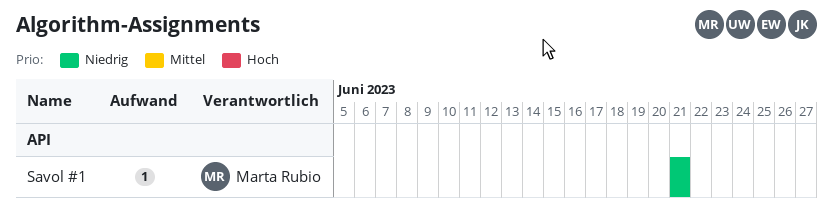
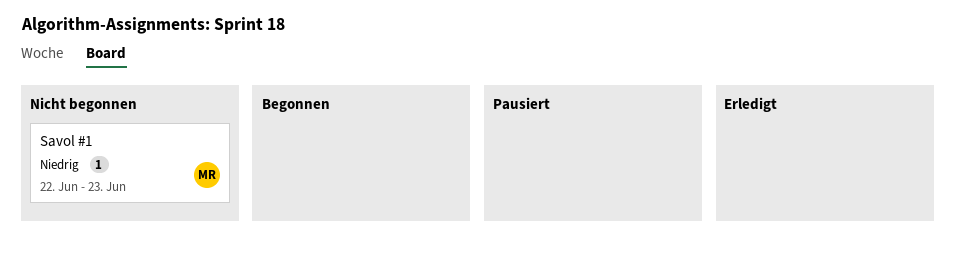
Savol #1, start: Jun 21 -> Jun 22
Savol #1, due: Jun 21 -> Jun 23

